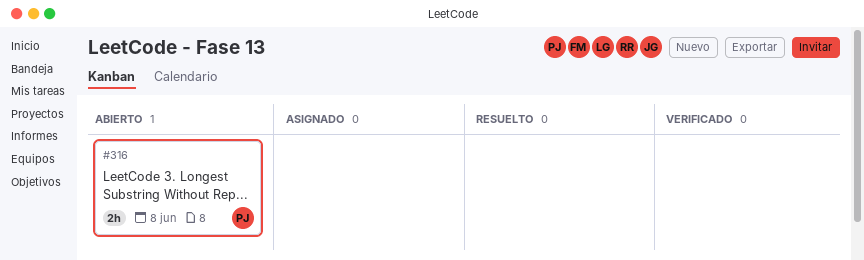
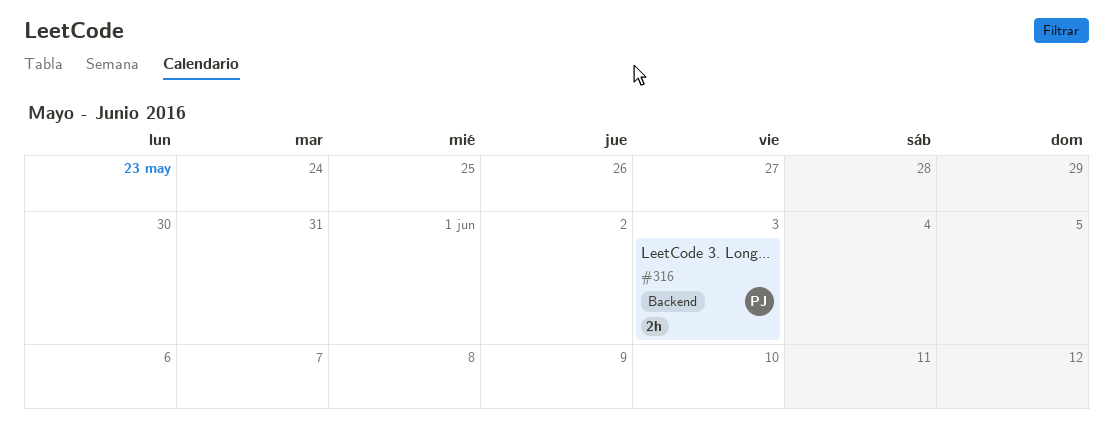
#316, due: Jun 8 -> Jun 3

